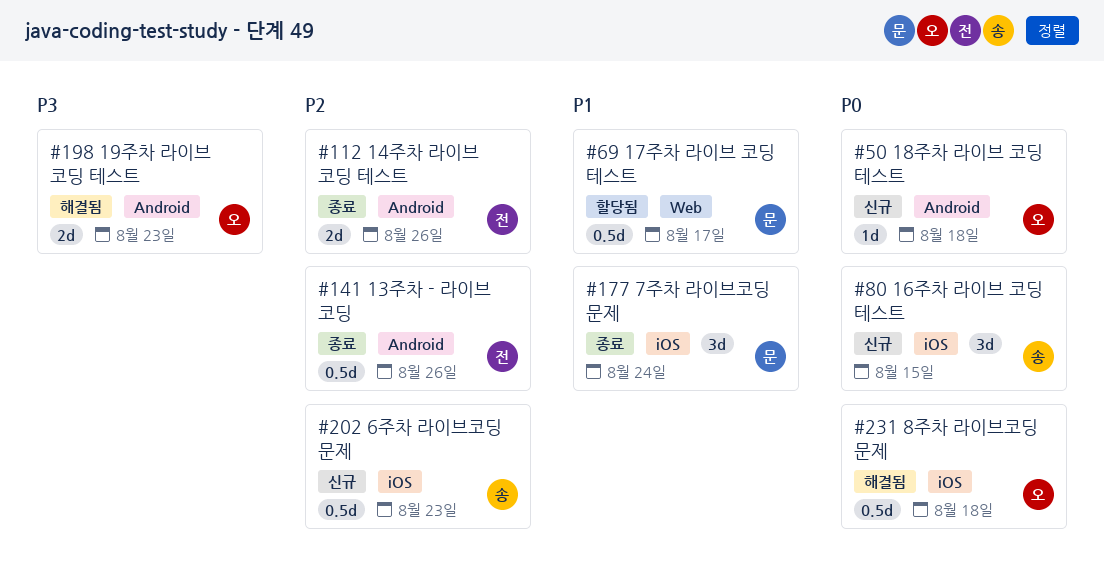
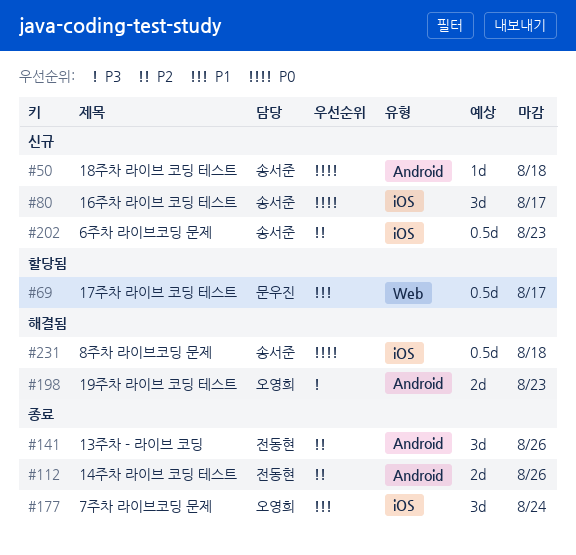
#50, owner: 오영희 -> 송서준
#80, due: Aug 15 -> Aug 17
#141, estimate: 0.5d -> 3d
#177, owner: 문우진 -> 오영희
#231, owner: 오영희 -> 송서준

